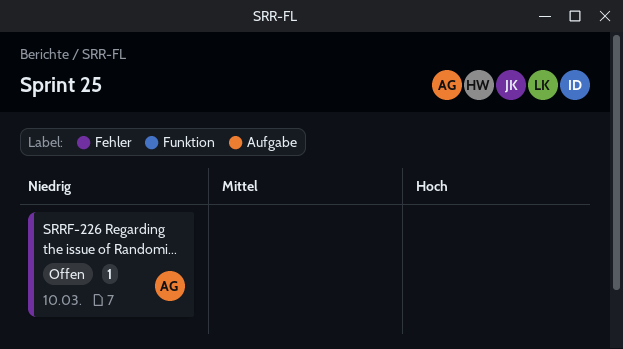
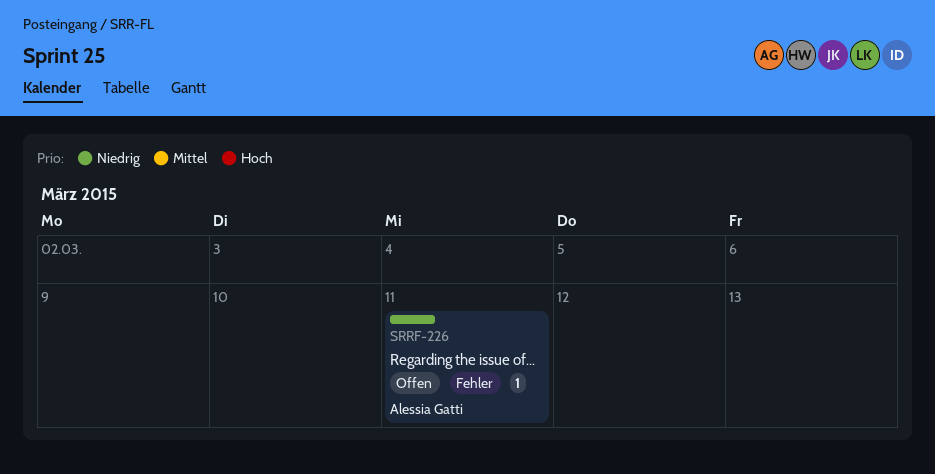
SRRF-226, due: Mar 10 -> Mar 11

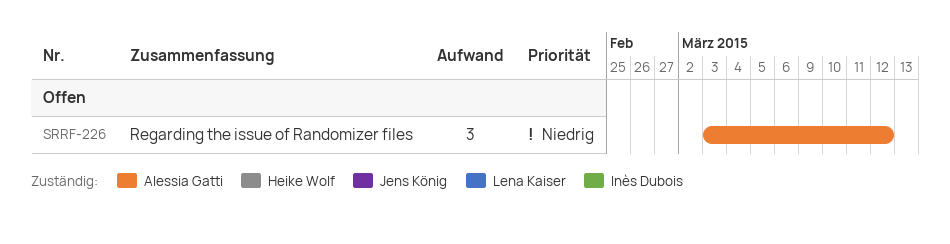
SRRF-226, estimate: 1 -> 3
SRRF-226, due: Mar 11 -> Mar 12

